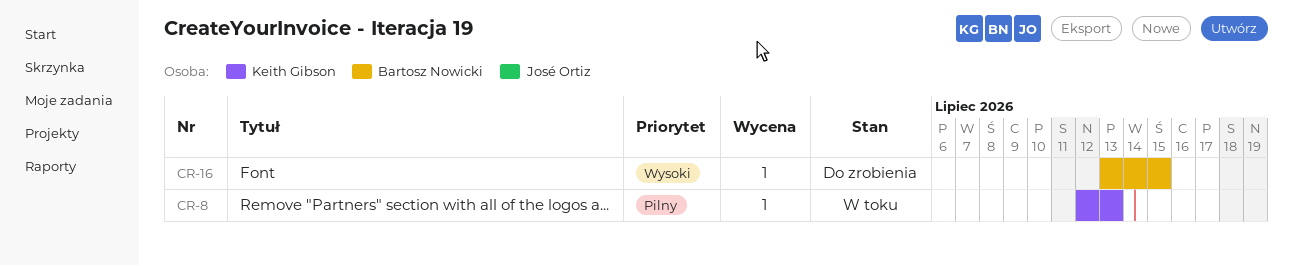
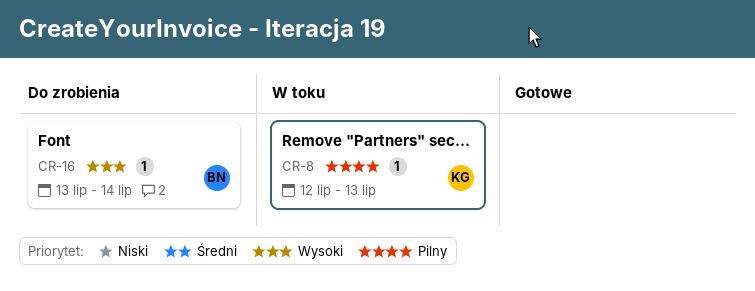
CR-16, due: Jul 15 -> Jul 14

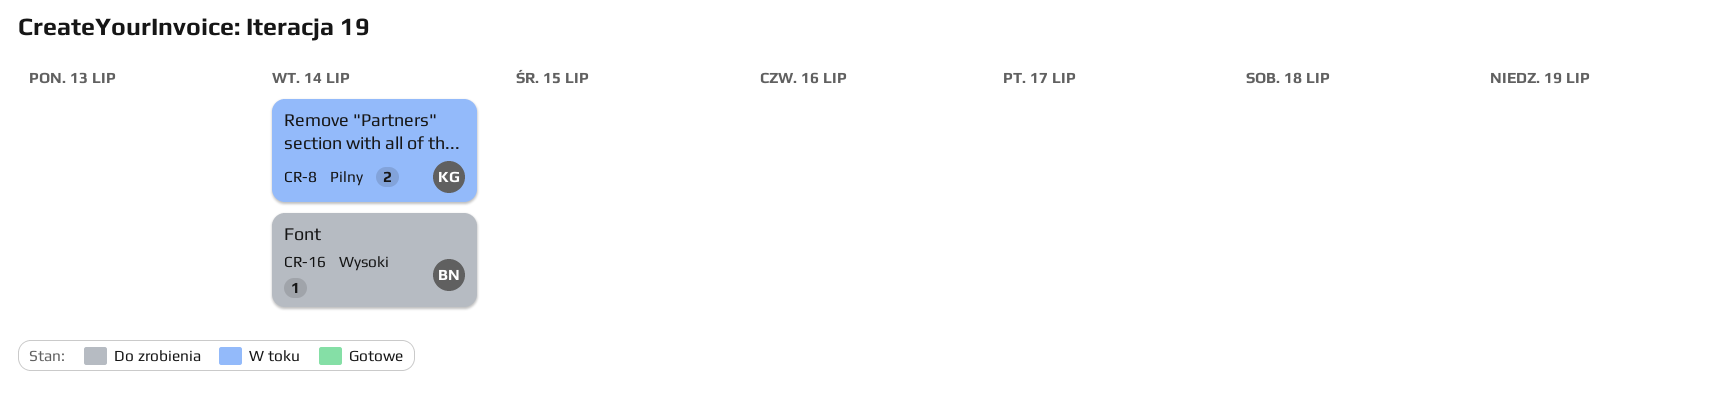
CR-8, estimate: 1 -> 2
CR-8, due: Jul 13 -> Jul 14

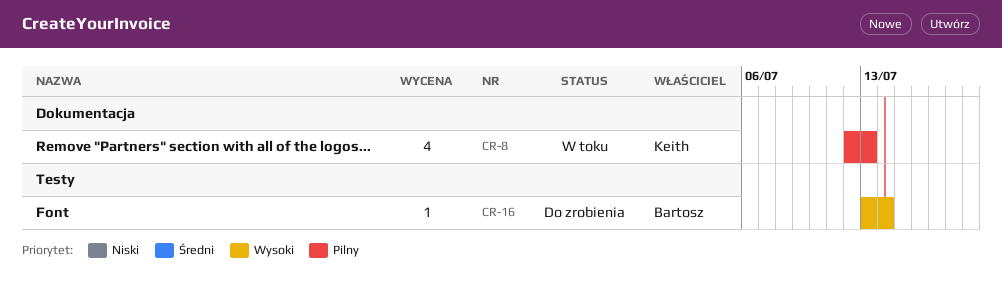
CR-8, estimate: 2 -> 4
CR-8, due: Jul 14 -> Jul 13

